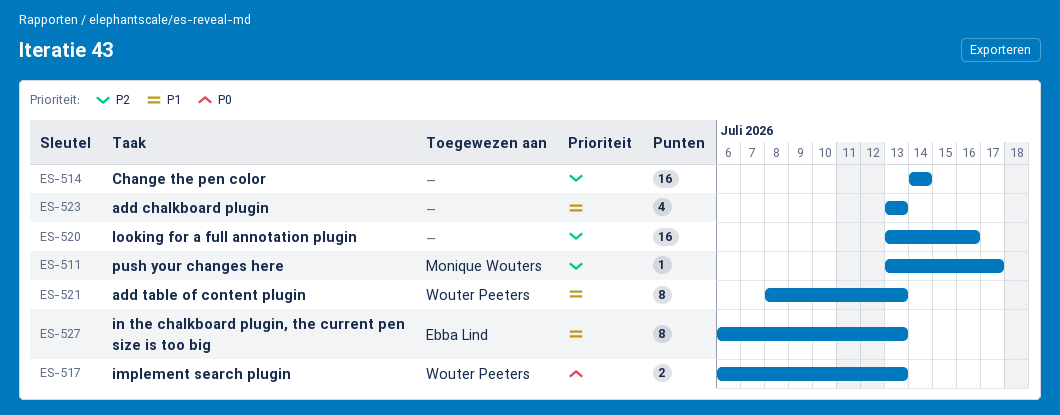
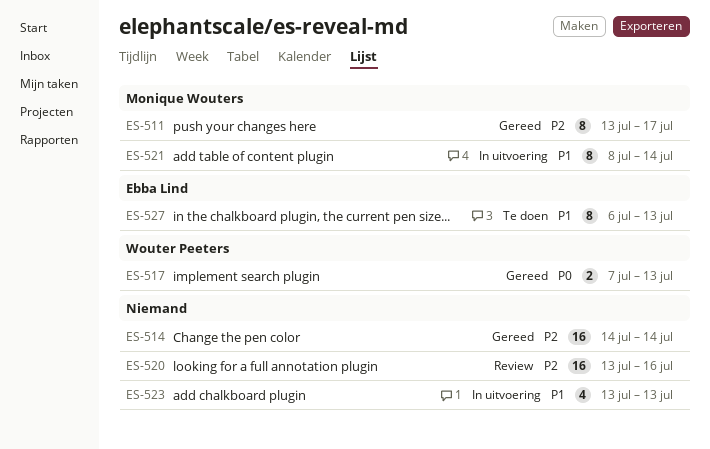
ES-511, estimate: 1 -> 8
ES-517, start: Jul 6 -> Jul 7
ES-521, owner: Wouter Peeters -> Monique Wouters
ES-521, due: Jul 13 -> Jul 14

